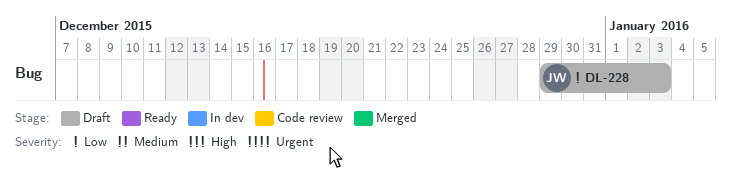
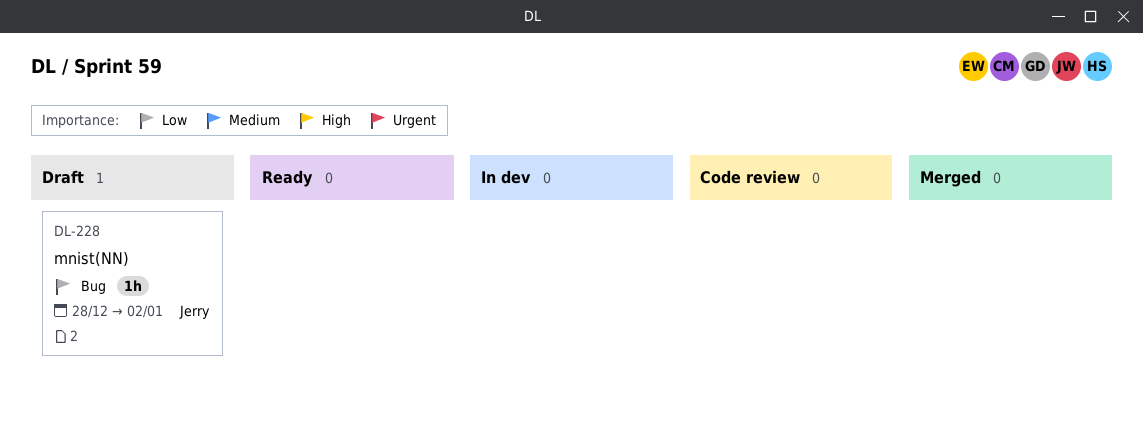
DL-228, start: Dec 29 -> Dec 28
DL-228, due: Jan 3 -> Jan 2

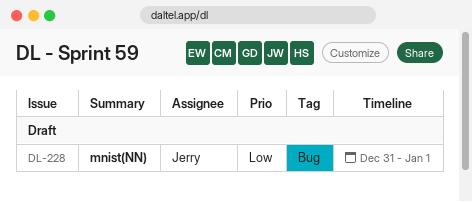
DL-228, start: Dec 28 -> Dec 31
DL-228, due: Jan 2 -> Jan 1

